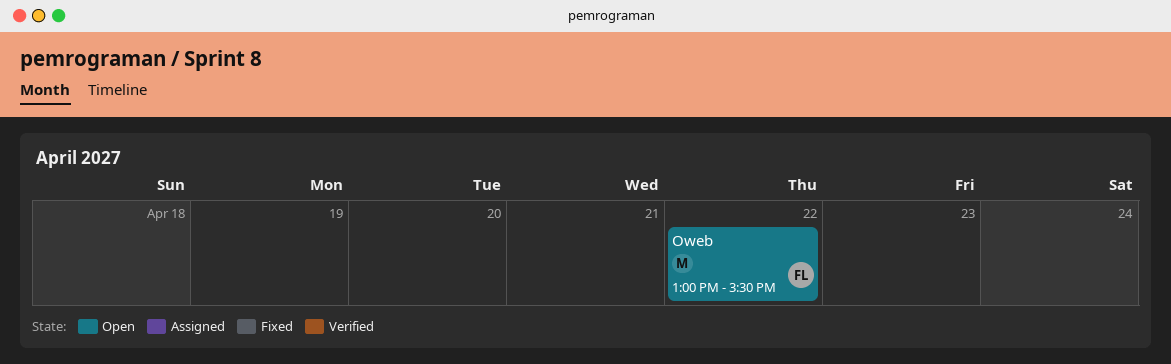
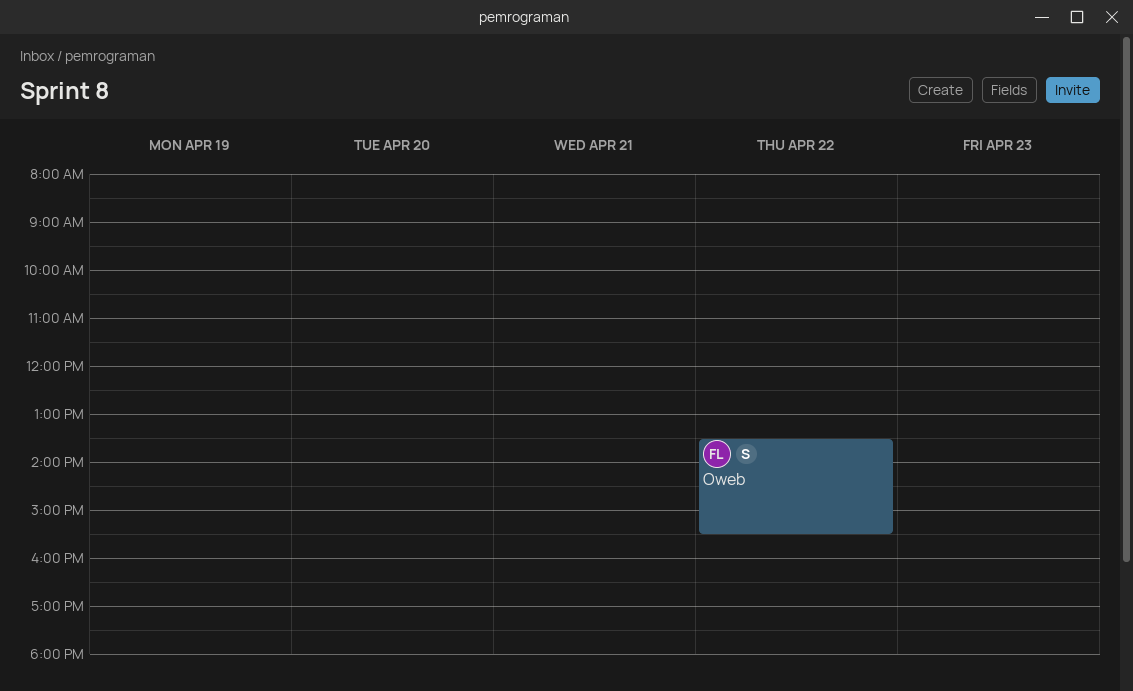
Oweb, estimate: M -> S
Oweb, begins: 13:00 -> 13:30

